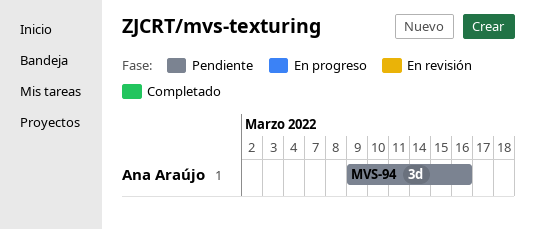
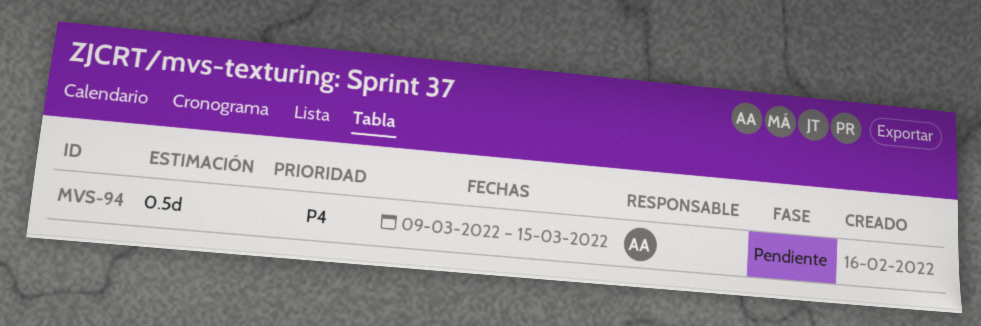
MVS-94, estimate: 3d -> 0.5d
MVS-94, due: Mar 16 -> Mar 15

